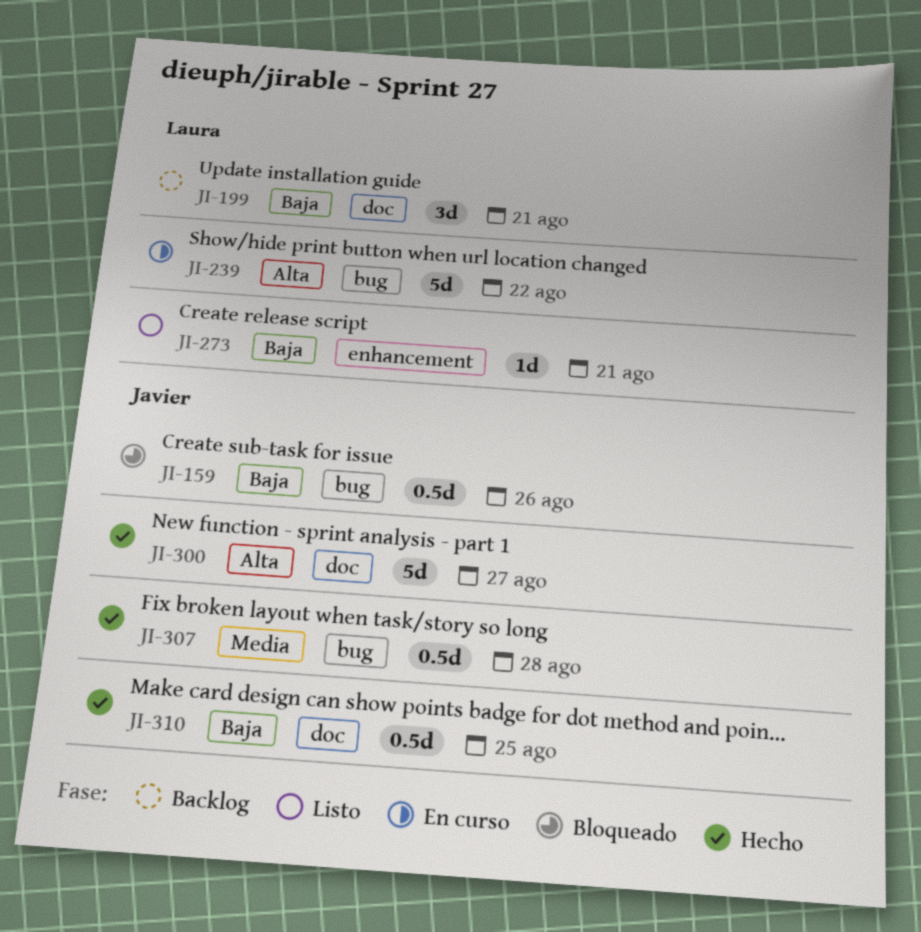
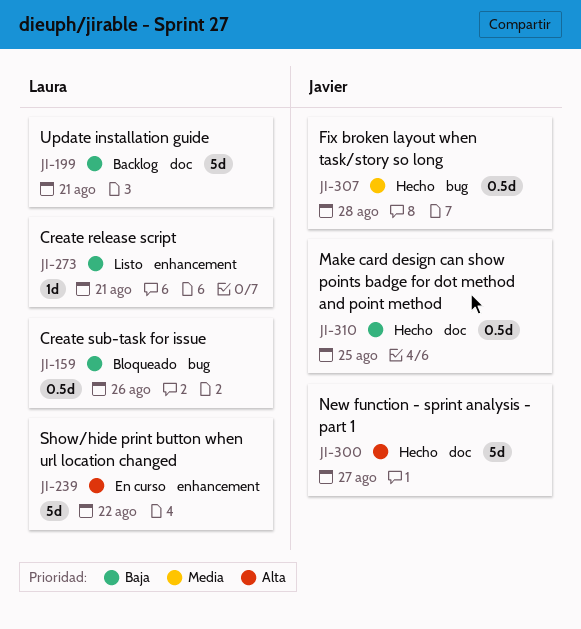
JI-159, owner: Javier -> Laura
JI-199, estimate: 3d -> 5d
JI-239, label: bug -> enhancement

